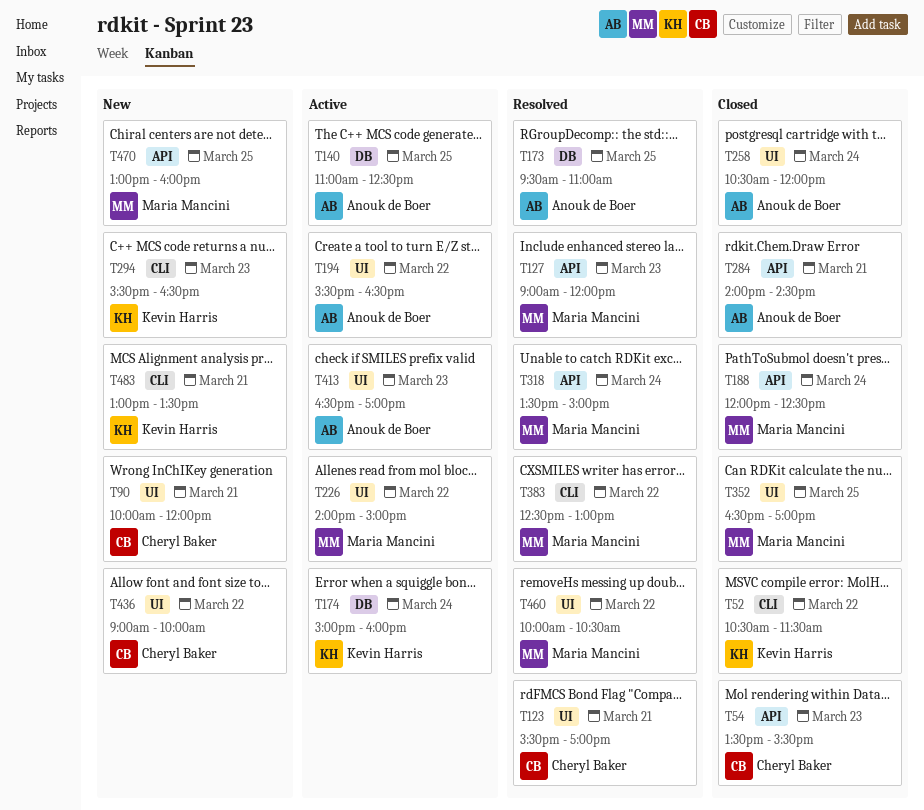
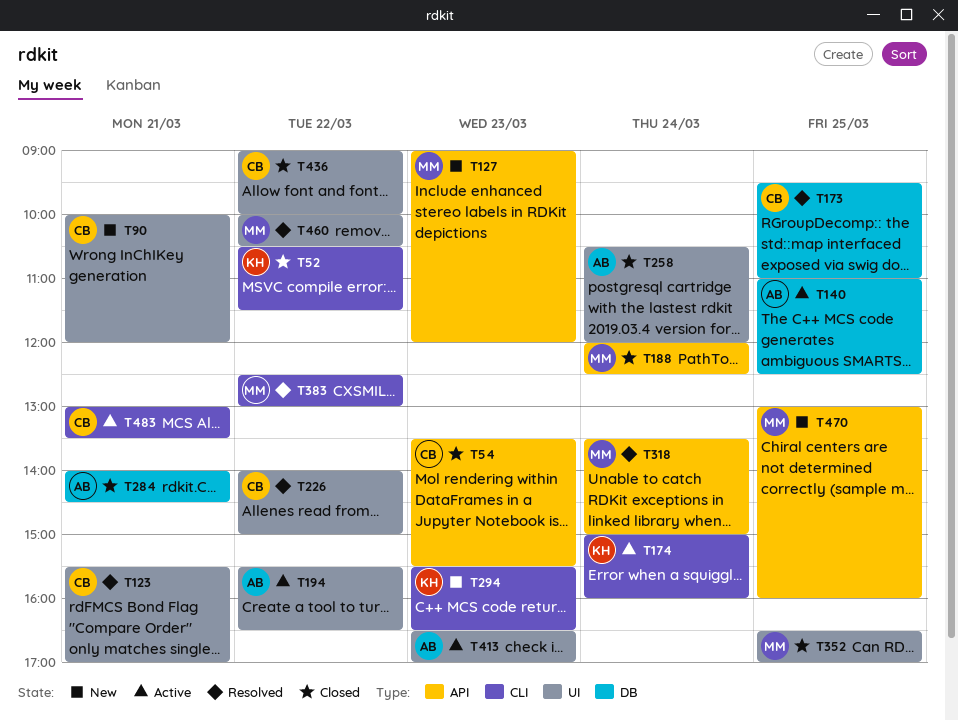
T127, status: Resolved -> New
T173, owner: Anouk de Boer -> Cheryl Baker
T174, label: DB -> CLI
T226, status: Active -> Resolved
T226, owner: Maria Mancini -> Cheryl Baker
T284, label: API -> DB
T436, status: New -> Closed
T483, status: New -> Active
T483, owner: Kevin Harris -> Cheryl Baker

